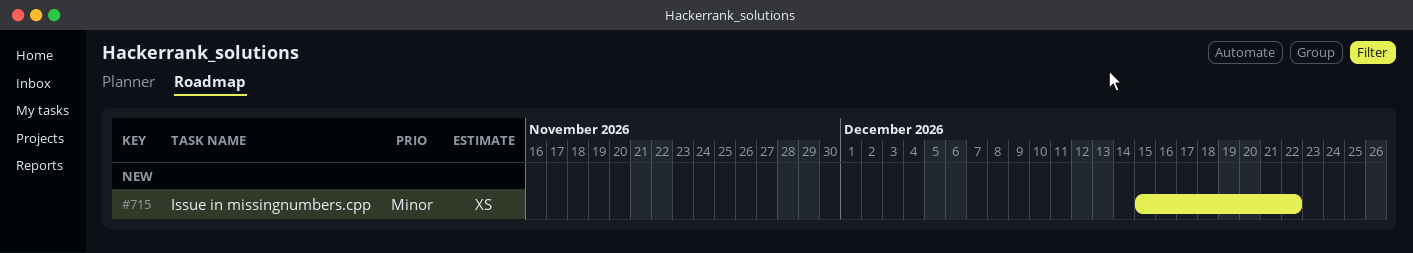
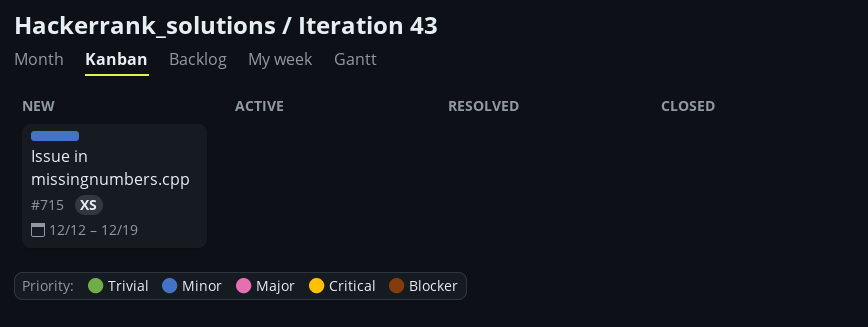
#715, start: Dec 15 -> Dec 12
#715, due: Dec 22 -> Dec 19

